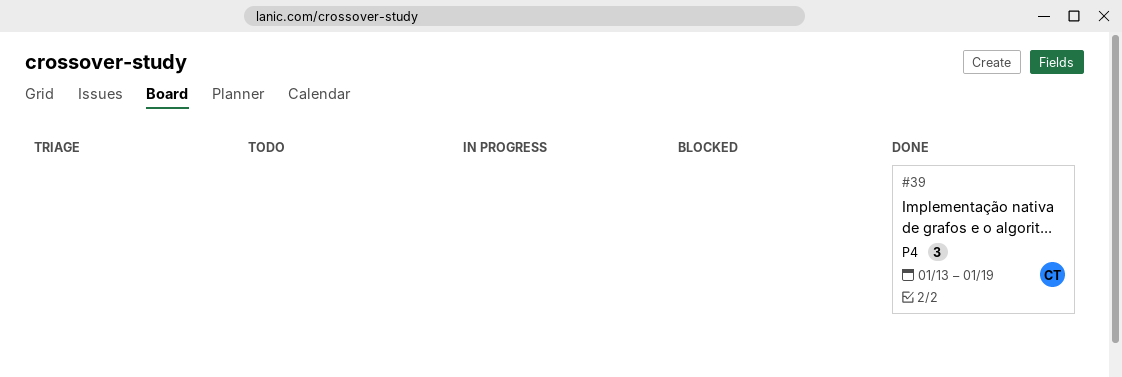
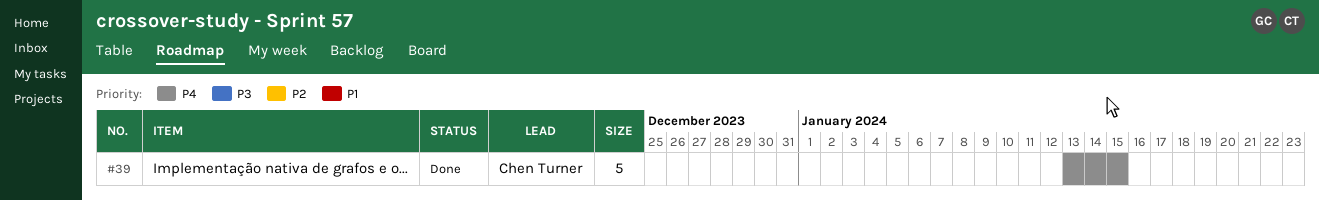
#39, estimate: 3 -> 5
#39, due: Jan 19 -> Jan 15

